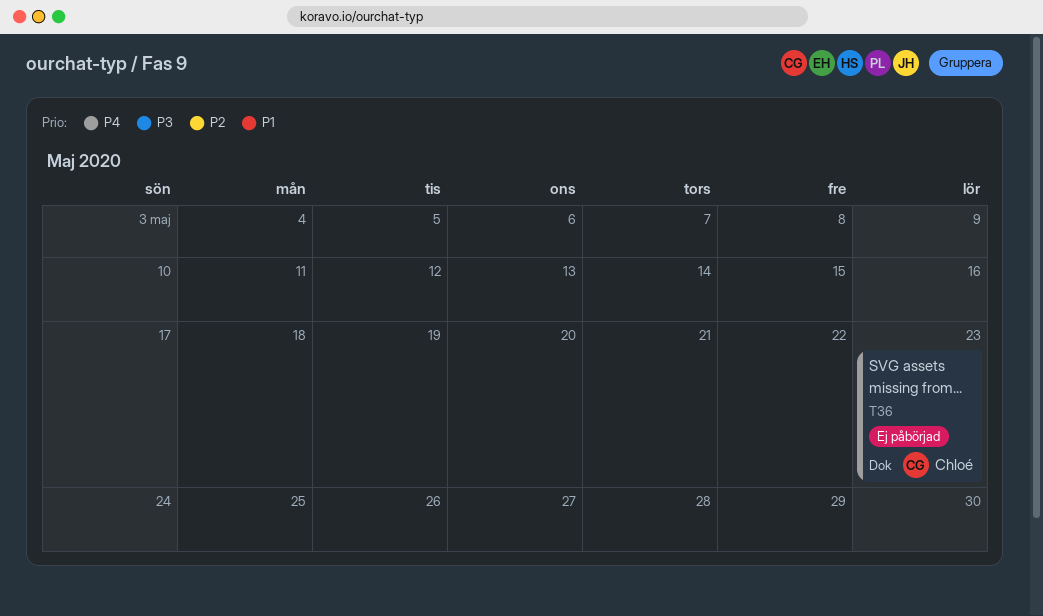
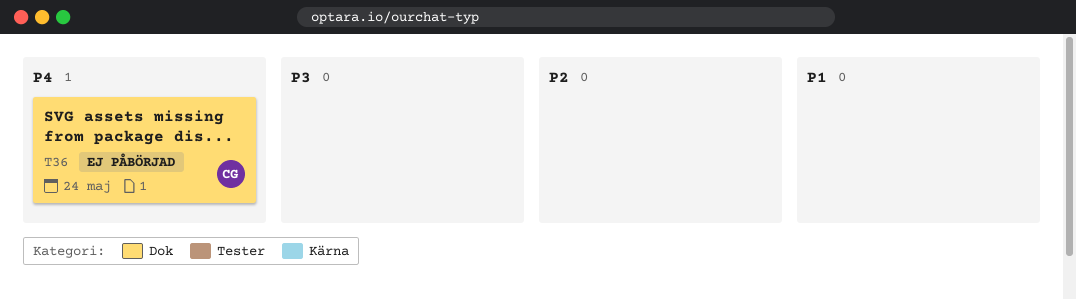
T36, due: May 23 -> May 24

